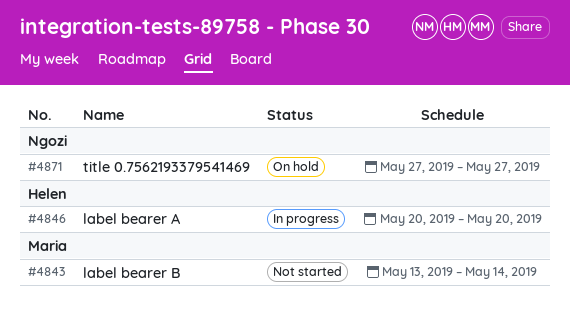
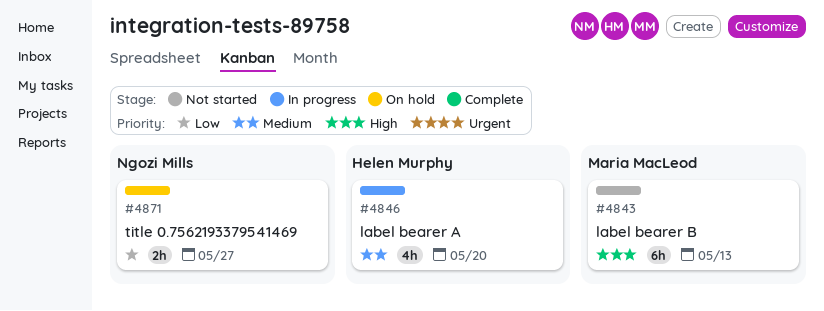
#4843, due: May 14 -> May 13

